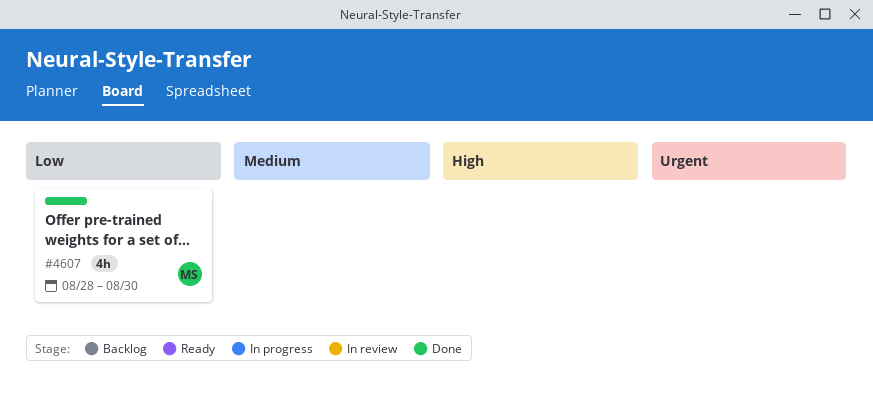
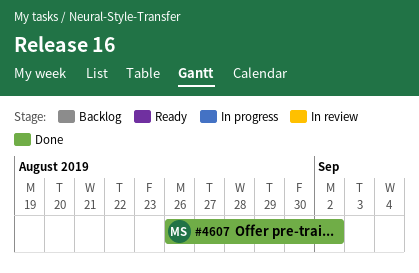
#4607, start: Aug 28 -> Aug 26
#4607, due: Aug 30 -> Sep 2

